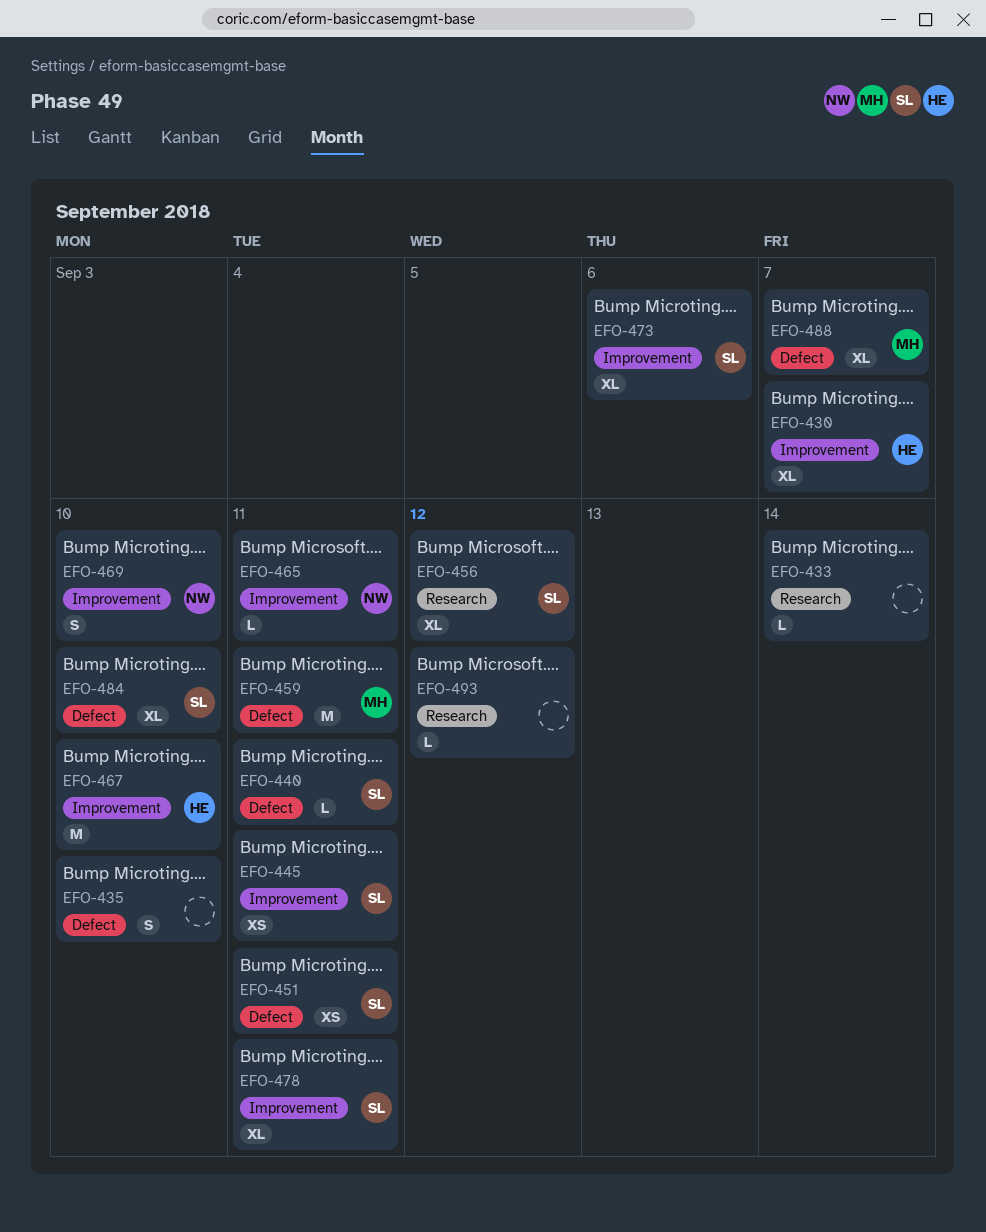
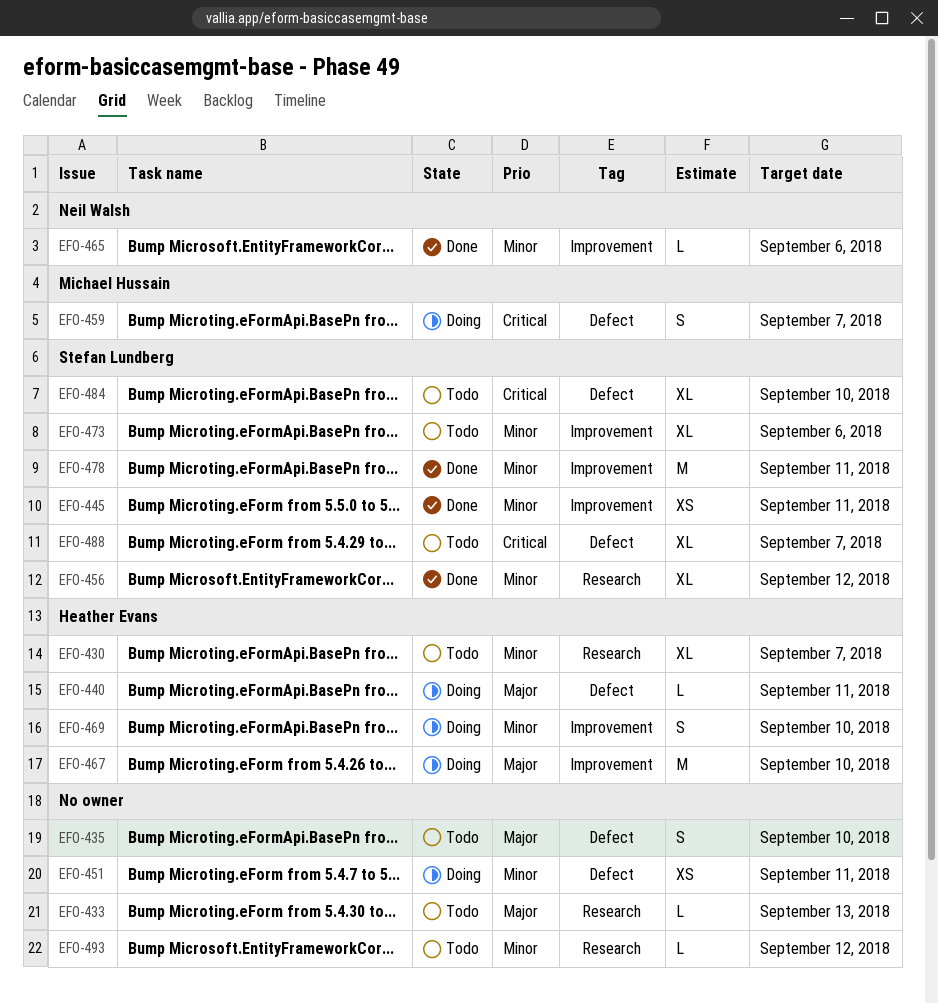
EFO-430, label: Improvement -> Research
EFO-433, due: Sep 14 -> Sep 13
EFO-440, owner: Stefan Lundberg -> Heather Evans
EFO-451, owner: Stefan Lundberg -> none
EFO-459, estimate: M -> S
EFO-459, due: Sep 11 -> Sep 7
EFO-465, due: Sep 11 -> Sep 6
EFO-469, owner: Neil Walsh -> Heather Evans
EFO-478, estimate: XL -> M
EFO-488, owner: Michael Hussain -> Stefan Lundberg

